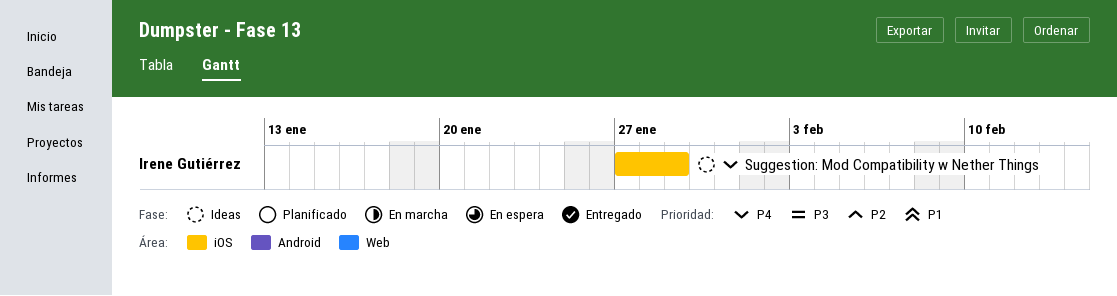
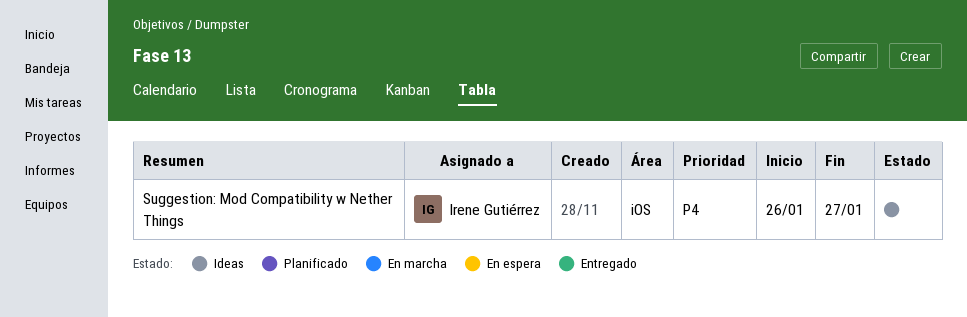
Suggestion: Mod Compatibility w Nether Things, start: Jan 27 -> Jan 26
Suggestion: Mod Compatibility w Nether Things, due: Jan 29 -> Jan 27

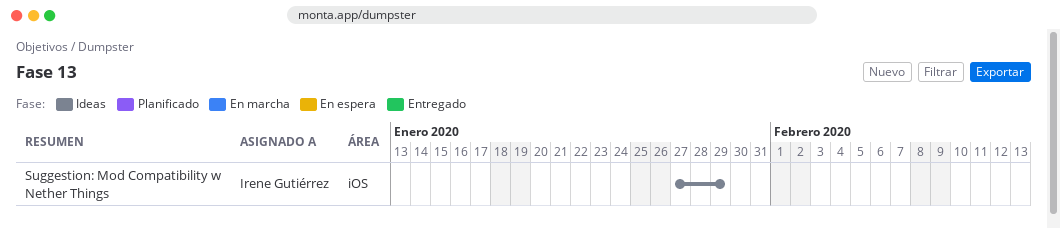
Suggestion: Mod Compatibility w Nether Things, start: Jan 26 -> Jan 27
Suggestion: Mod Compatibility w Nether Things, due: Jan 27 -> Jan 29

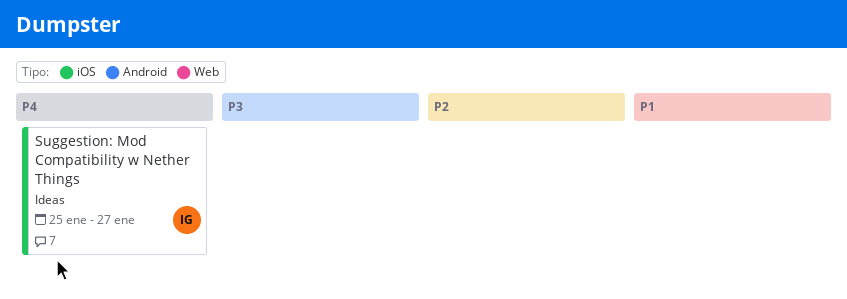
Suggestion: Mod Compatibility w Nether Things, start: Jan 27 -> Jan 25
Suggestion: Mod Compatibility w Nether Things, due: Jan 29 -> Jan 27

